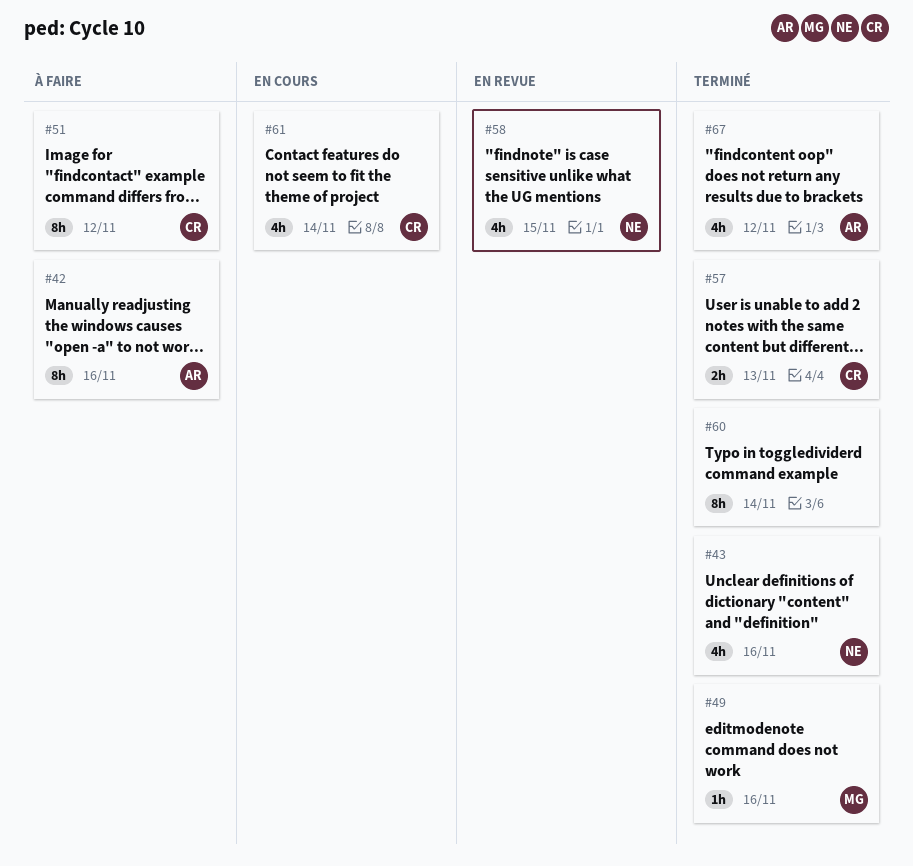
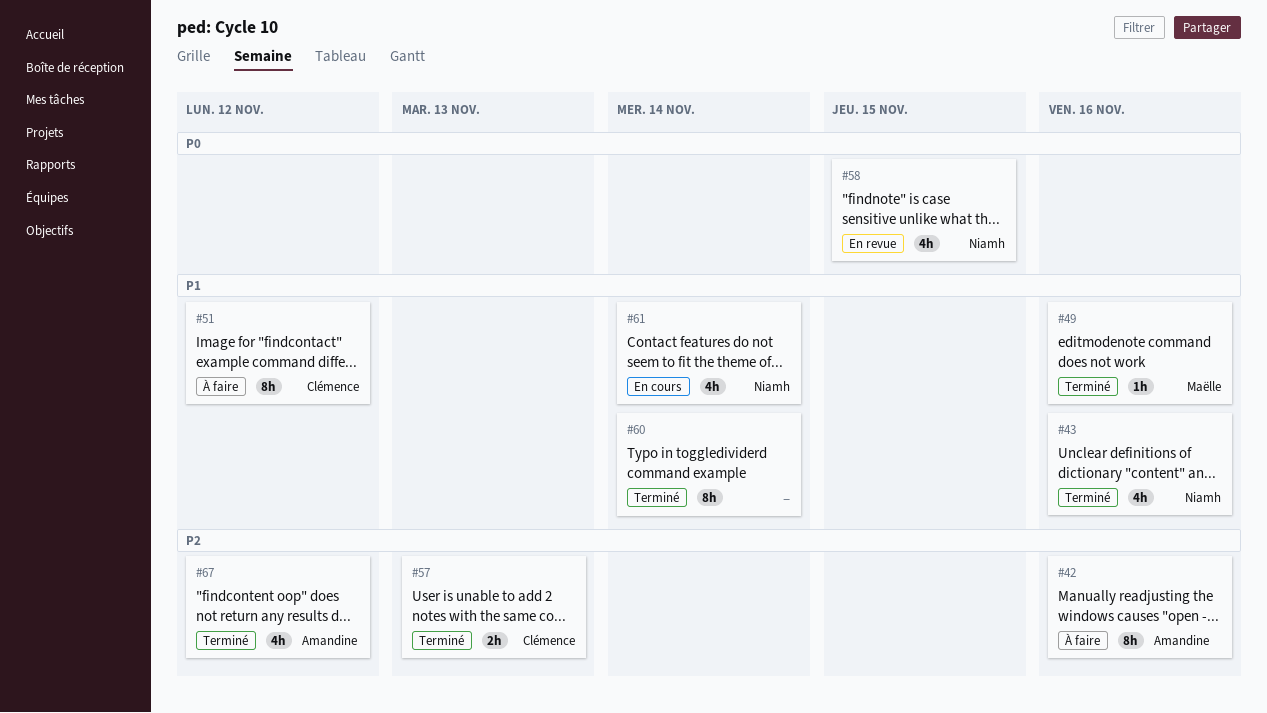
#61, owner: Clémence -> Niamh

